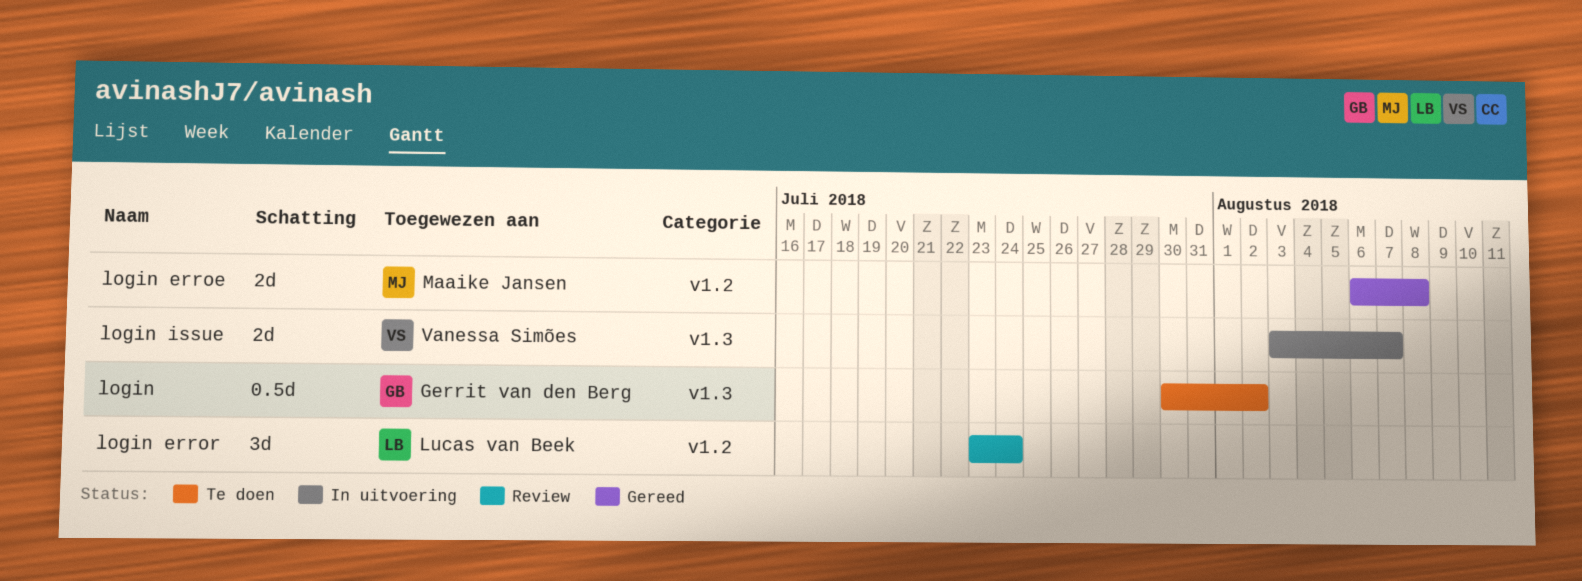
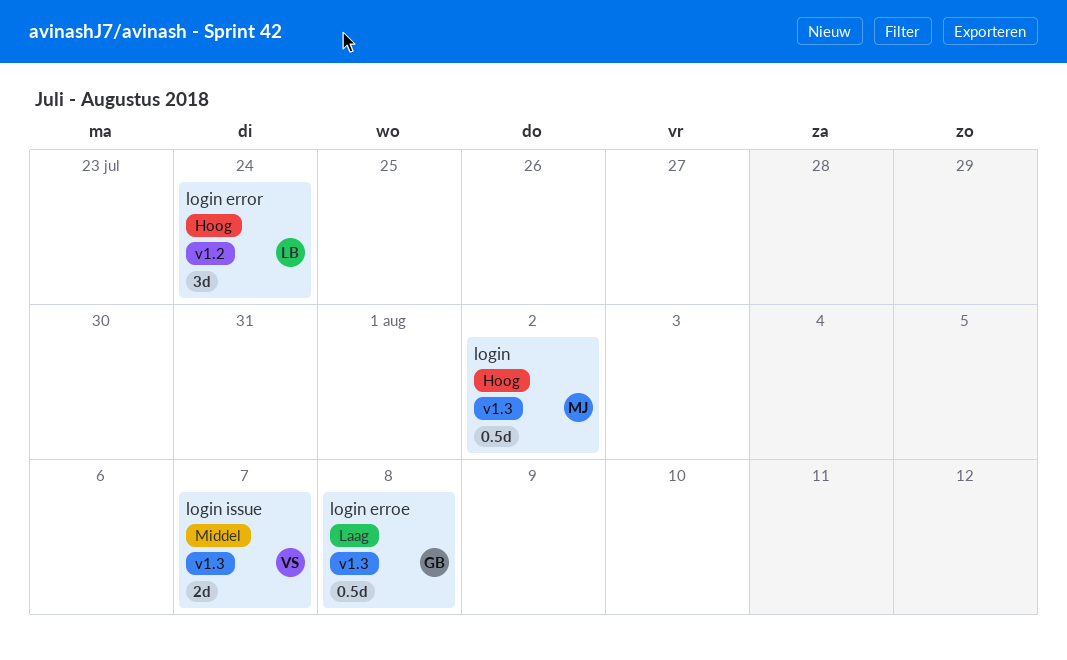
login, owner: Gerrit van den Berg -> Maaike Jansen
login erroe, owner: Maaike Jansen -> Gerrit van den Berg
login erroe, label: v1.2 -> v1.3
login erroe, estimate: 2d -> 0.5d

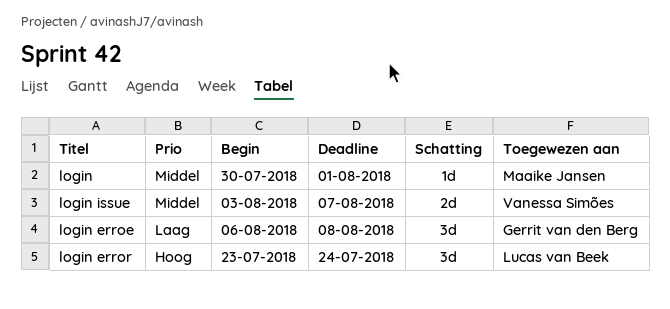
login, priority: Hoog -> Middel
login, estimate: 0.5d -> 1d
login, due: Aug 2 -> Aug 1
login erroe, estimate: 0.5d -> 3d

